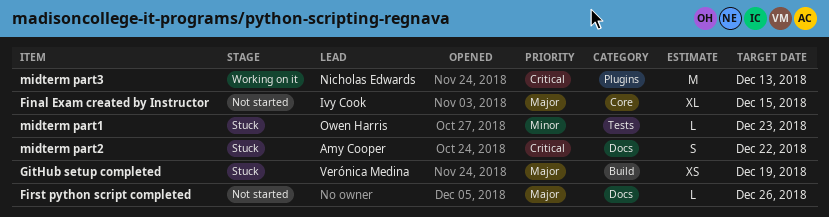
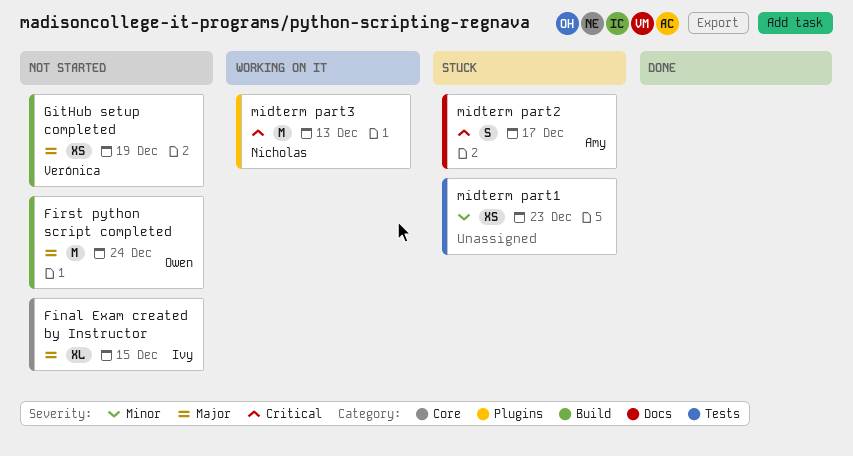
First python script completed, owner: none -> Owen Harris
First python script completed, label: Docs -> Build
First python script completed, estimate: L -> M
First python script completed, due: Dec 26 -> Dec 24
GitHub setup completed, status: Stuck -> Not started
midterm part1, owner: Owen Harris -> none
midterm part1, estimate: L -> XS
midterm part2, due: Dec 22 -> Dec 17

